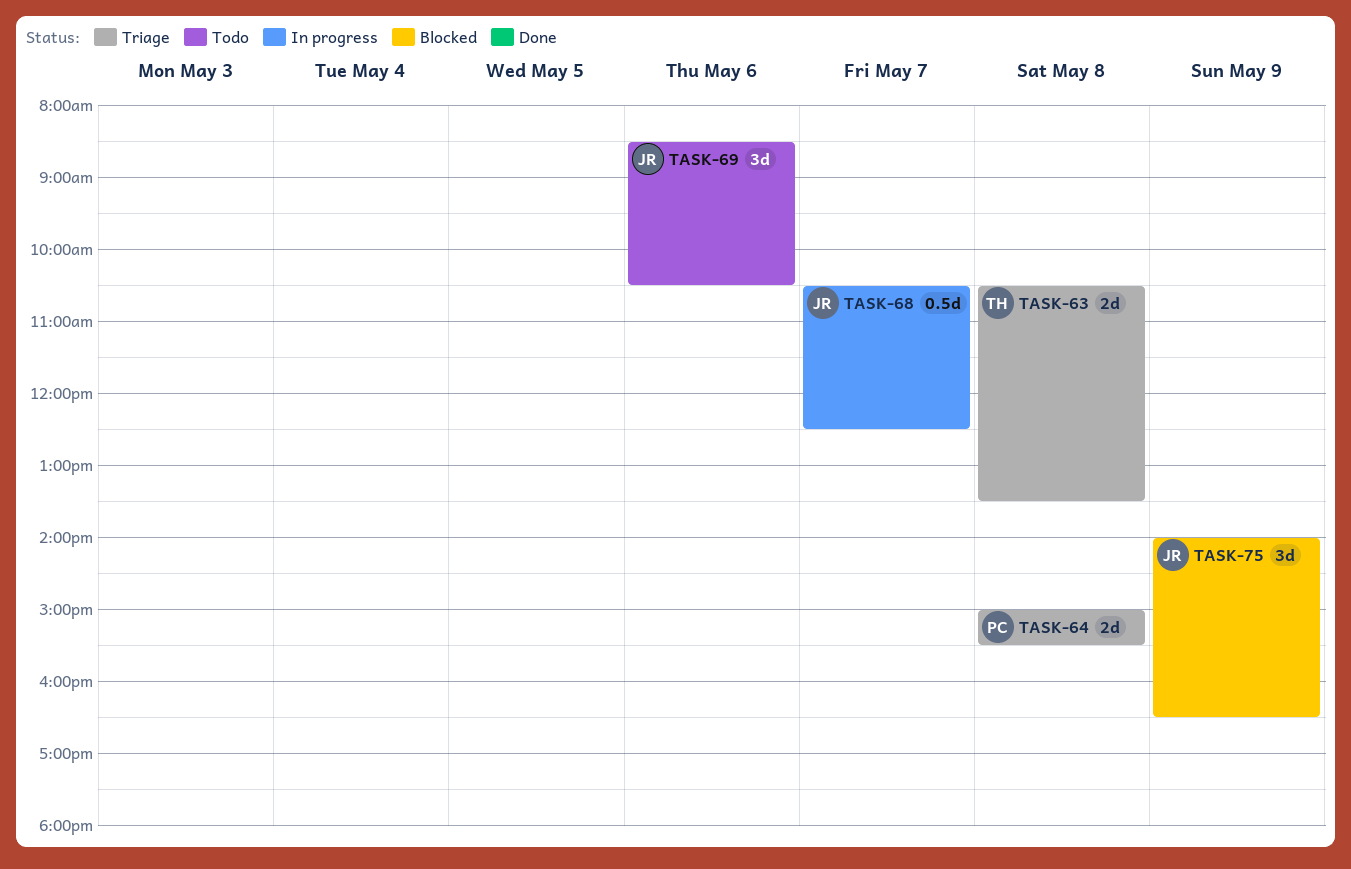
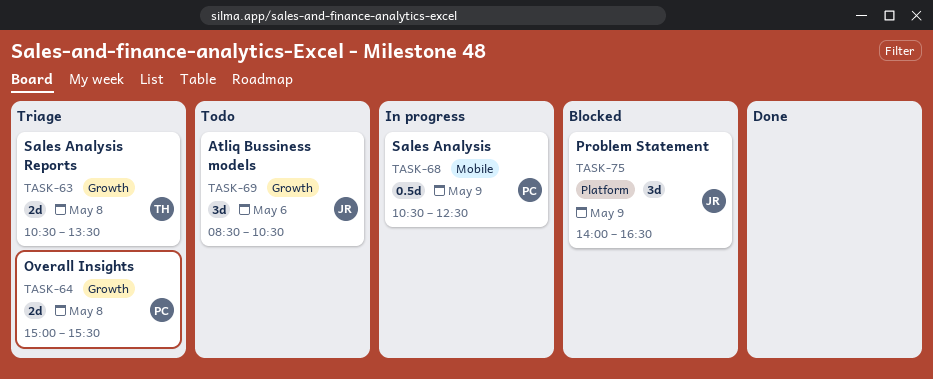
TASK-68, owner: JR -> PC
TASK-68, day: May 7 -> May 9

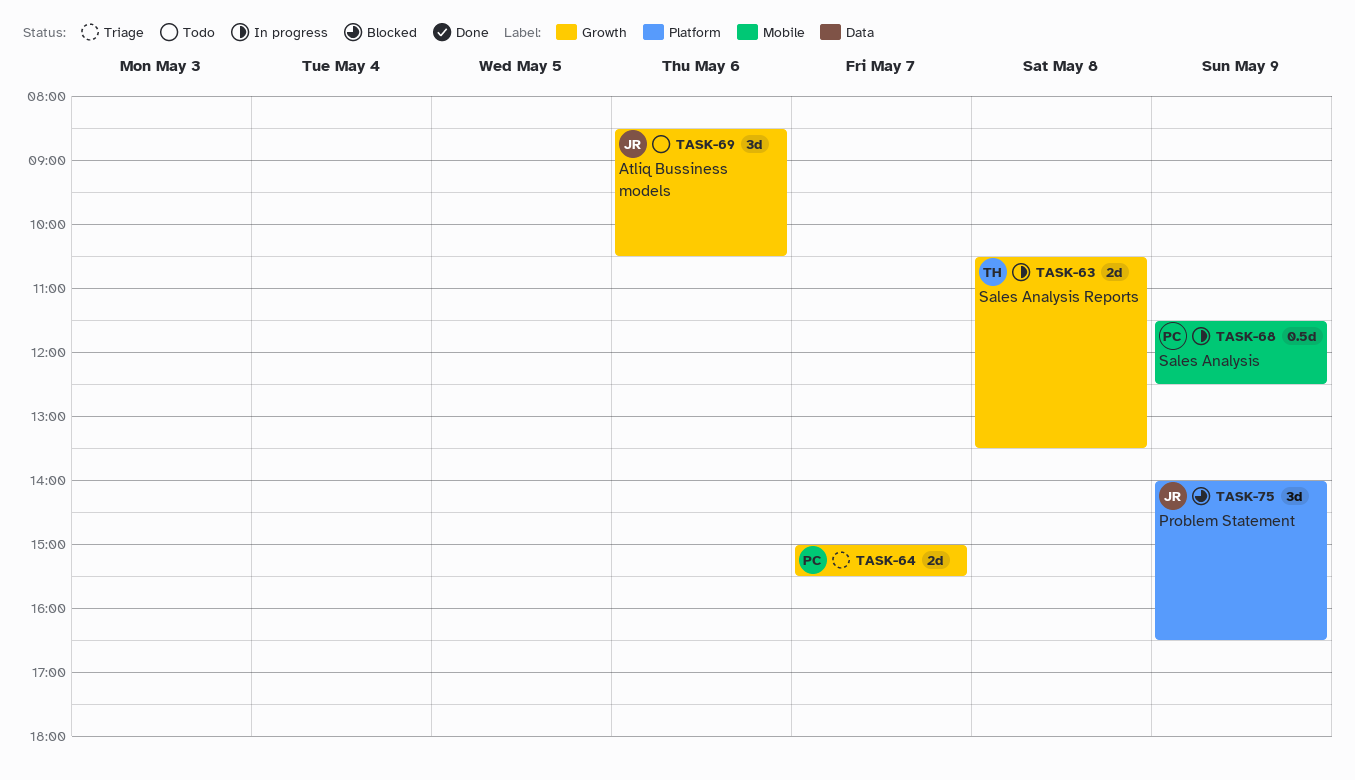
TASK-63, status: Triage -> In progress
TASK-64, day: May 8 -> May 7
TASK-68, begins: 10:30 -> 11:30

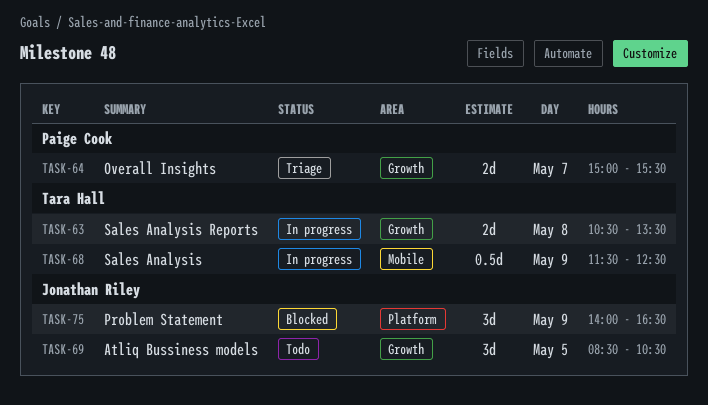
TASK-68, owner: Paige Cook -> Tara Hall
TASK-69, day: May 6 -> May 5

